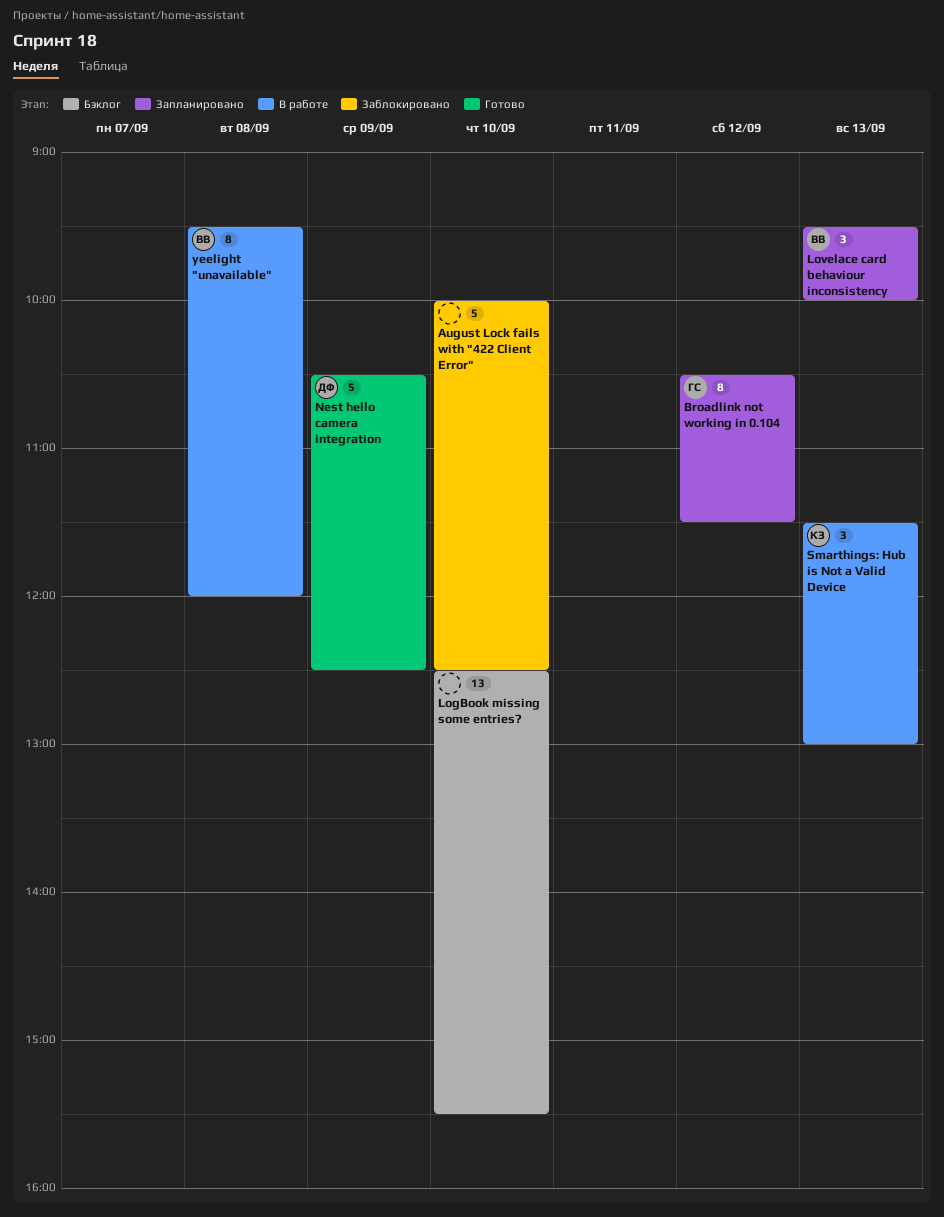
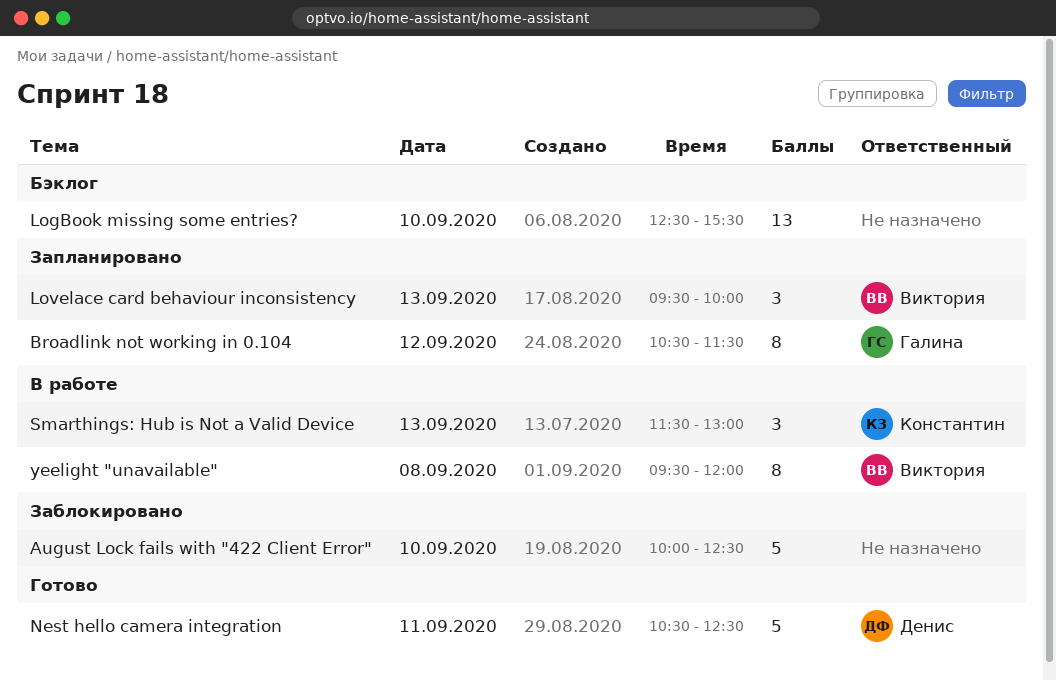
Nest hello camera integration, day: Sep 9 -> Sep 11

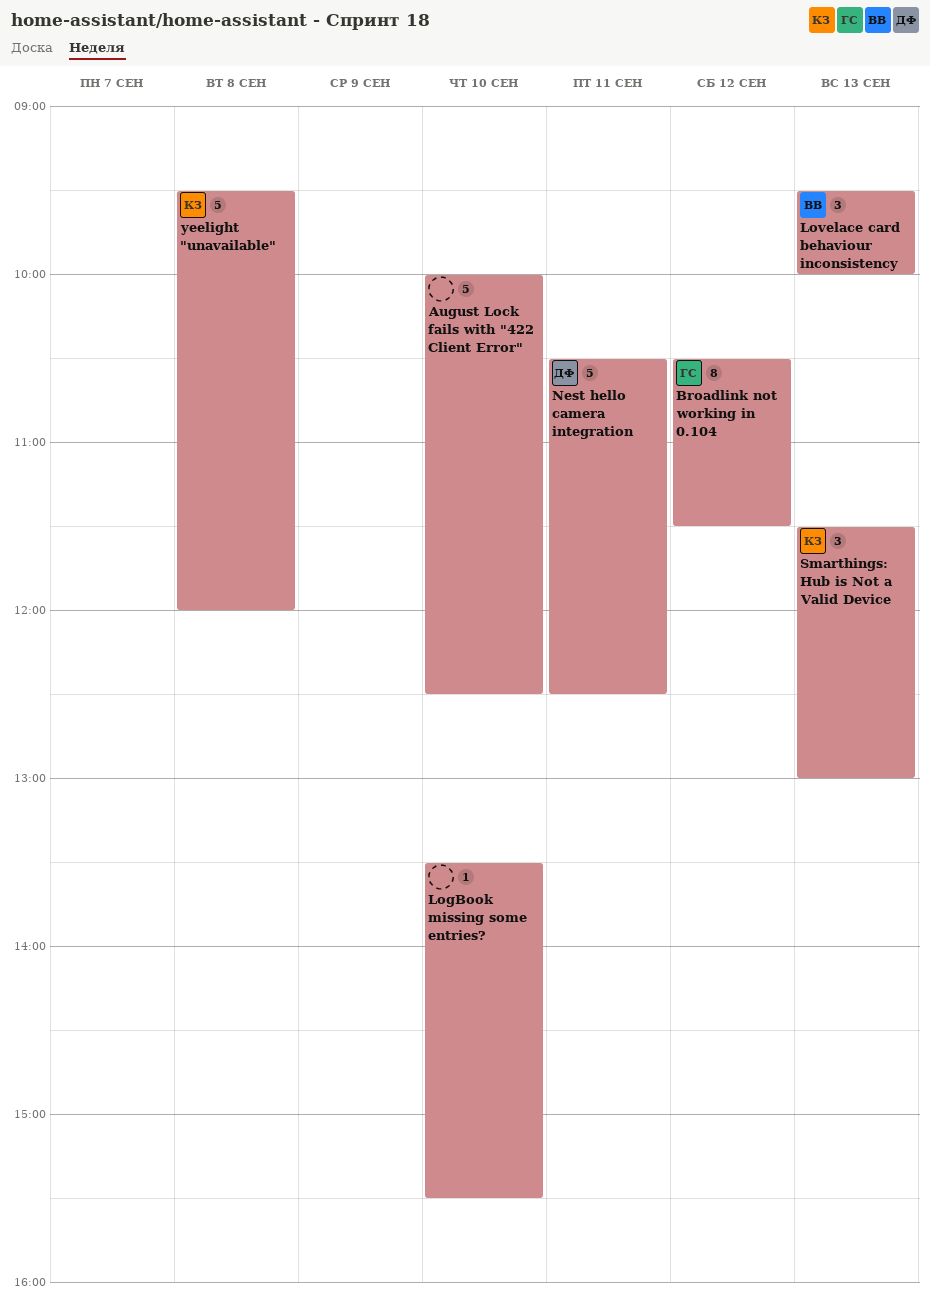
LogBook missing some entries?, estimate: 13 -> 1
LogBook missing some entries?, begins: 12:30 -> 13:30
yeelight "unavailable", owner: Виктория -> Константин
yeelight "unavailable", estimate: 8 -> 5

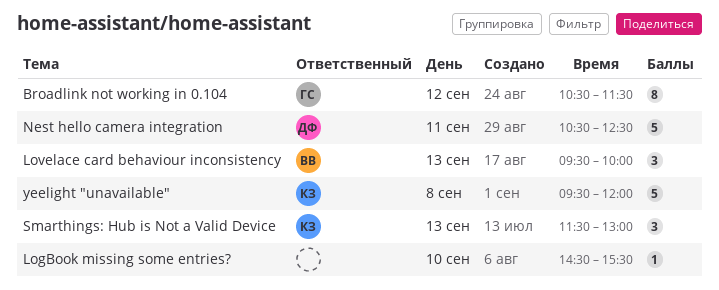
August Lock fails with "422 Client Error": present -> none
LogBook missing some entries?, begins: 13:30 -> 14:30

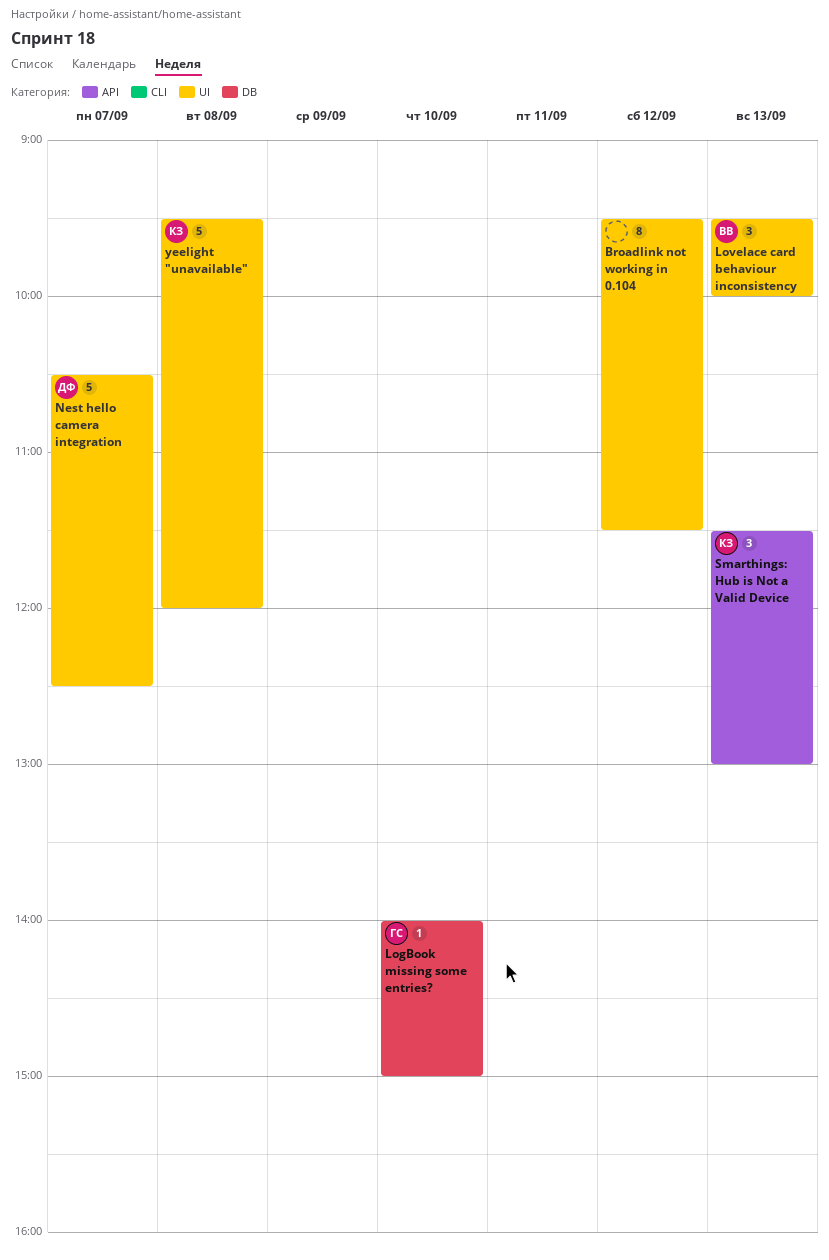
Broadlink not working in 0.104, owner: ГС -> none
Broadlink not working in 0.104, begins: 10:30 -> 09:30
LogBook missing some entries?, owner: none -> ГС
LogBook missing some entries?, begins: 14:30 -> 14:00
LogBook missing some entries?, ends: 15:30 -> 15:00
Nest hello camera integration, day: Sep 11 -> Sep 7

